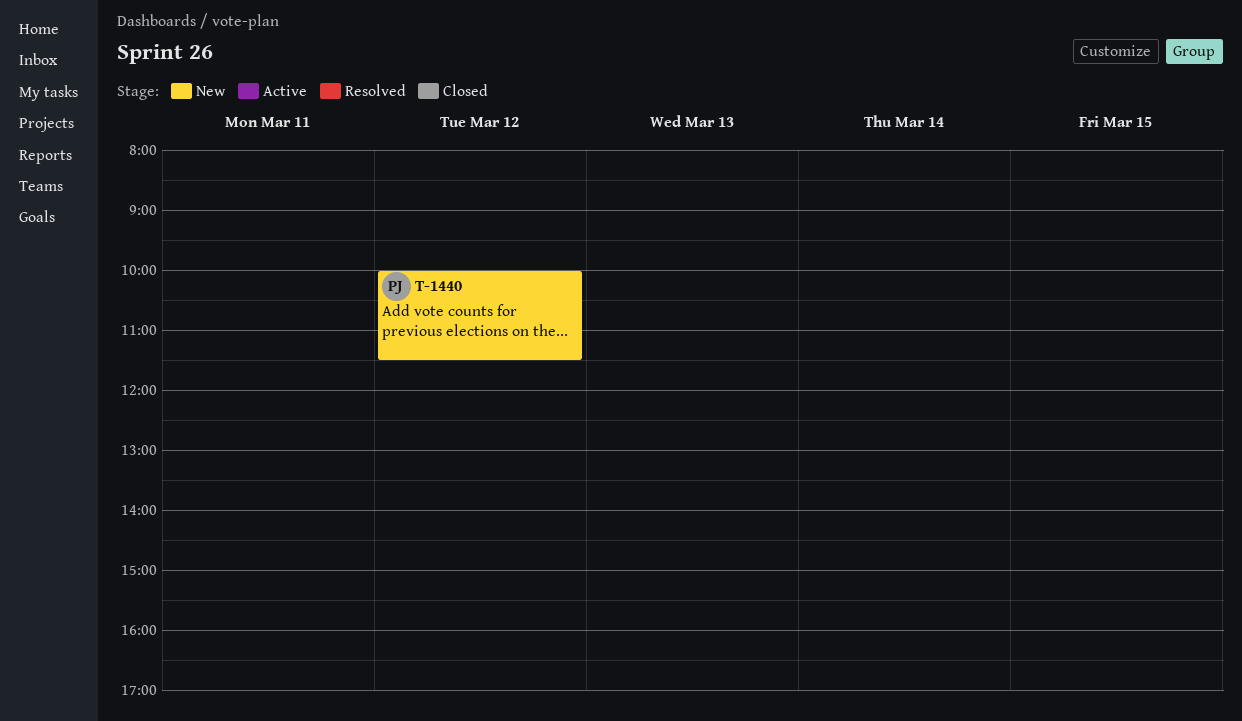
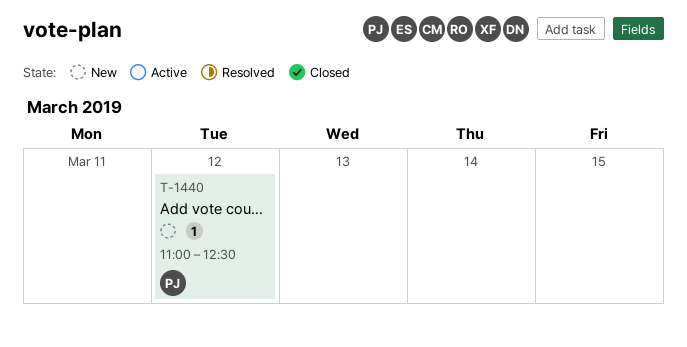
T-1440, begins: 10:00 -> 11:00
T-1440, ends: 11:30 -> 12:30

